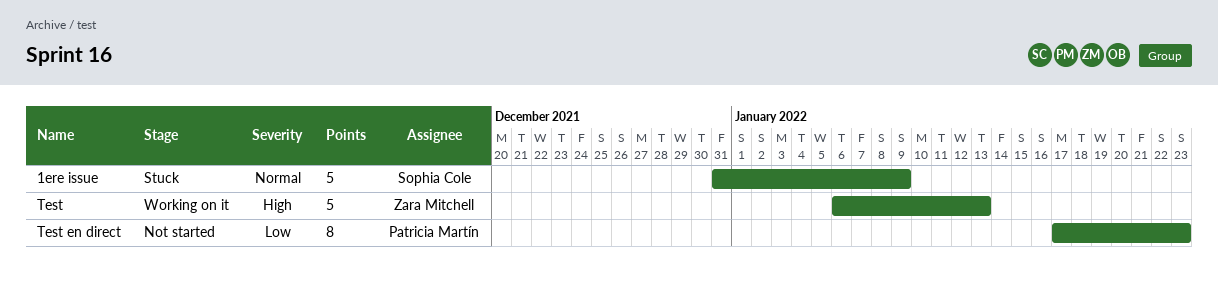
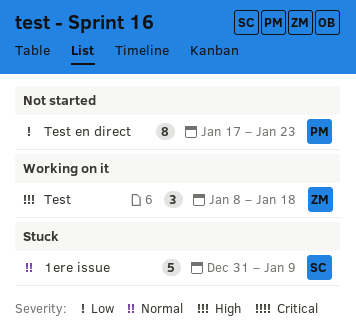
Test, estimate: 5 -> 3
Test, start: Jan 6 -> Jan 8
Test, due: Jan 13 -> Jan 18

